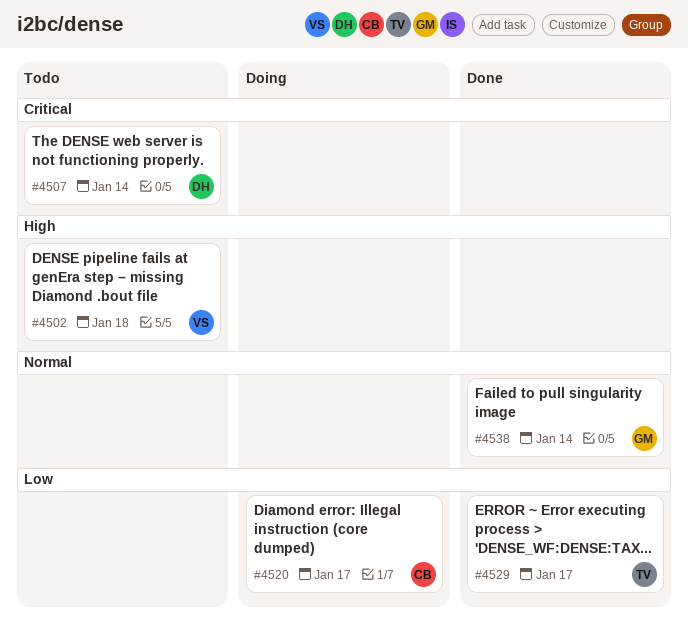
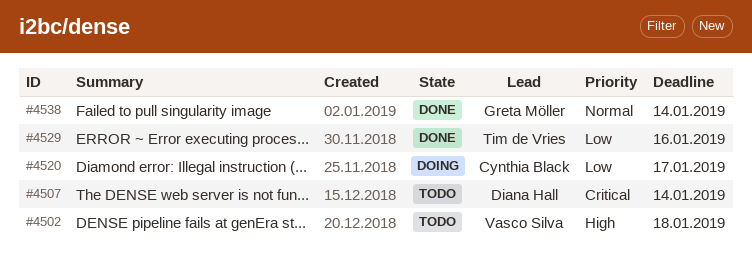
#4529, due: Jan 17 -> Jan 16

